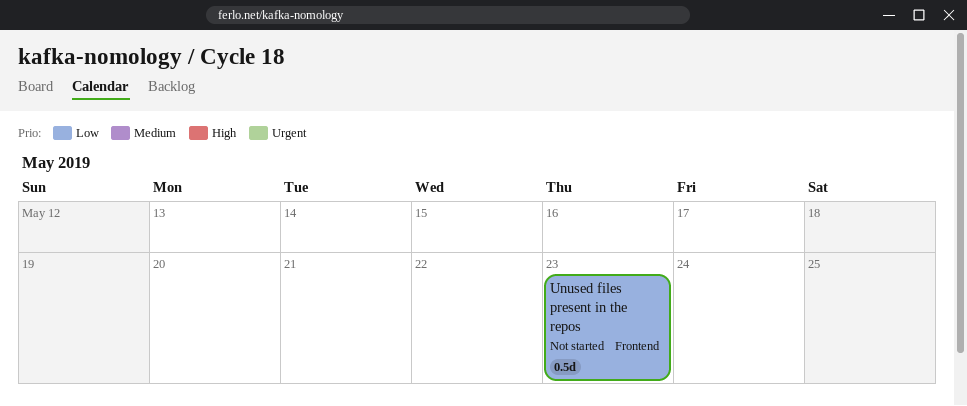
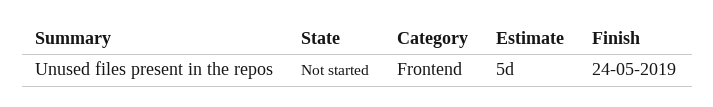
Unused files present in the repos, estimate: 0.5d -> 5d
Unused files present in the repos, due: May 23 -> May 24

